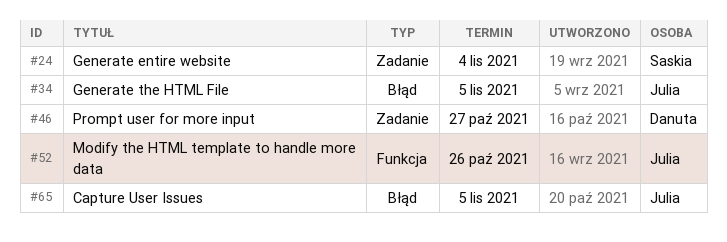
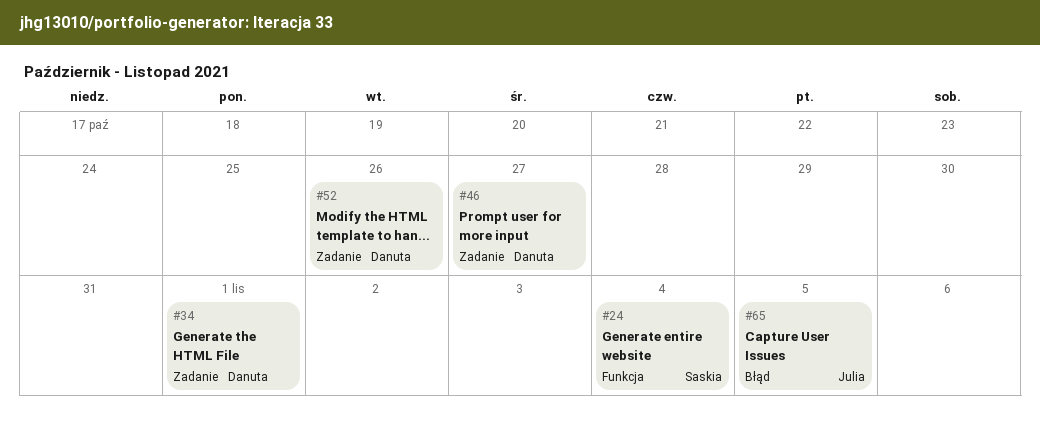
#24, label: Zadanie -> Funkcja
#34, owner: Julia -> Danuta
#34, label: Błąd -> Zadanie
#34, due: Nov 5 -> Nov 1
#52, owner: Julia -> Danuta
#52, label: Funkcja -> Zadanie

